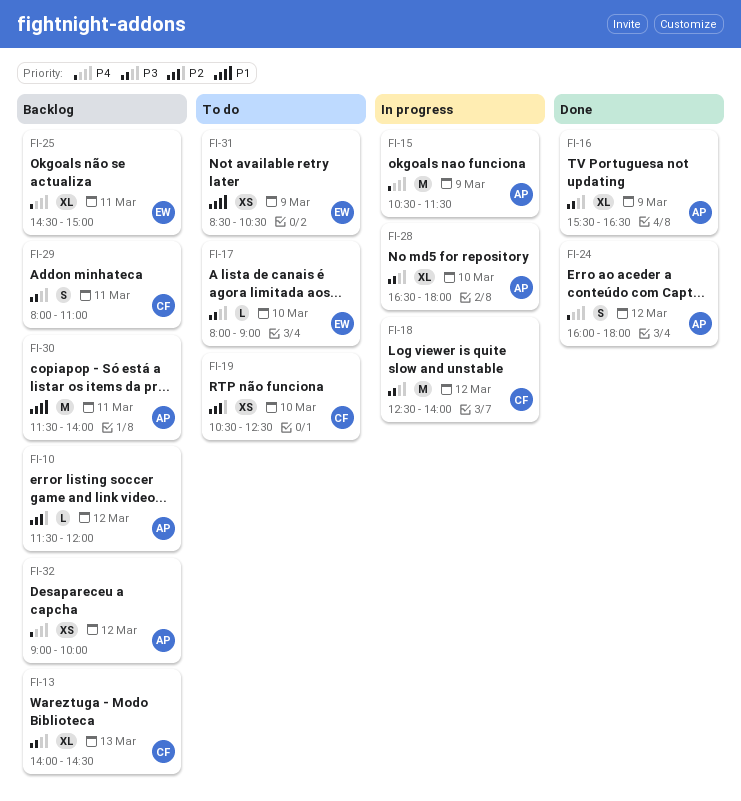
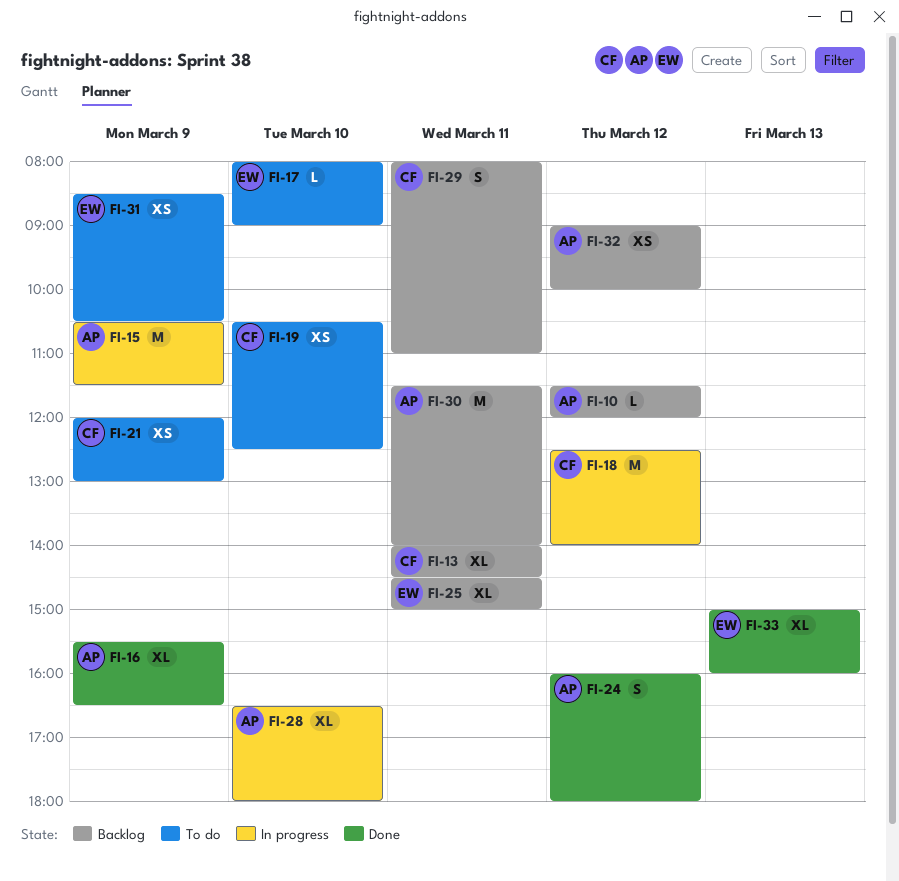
FI-13, day: Mar 13 -> Mar 11
FI-21: none -> present
FI-33: none -> present

